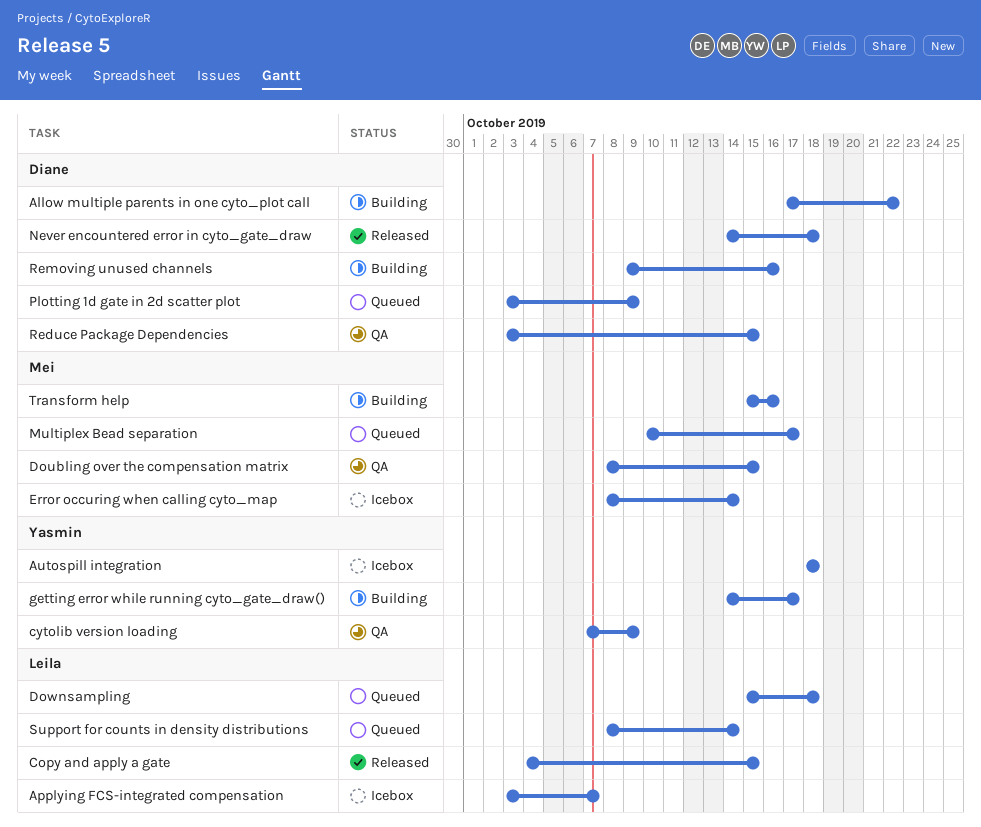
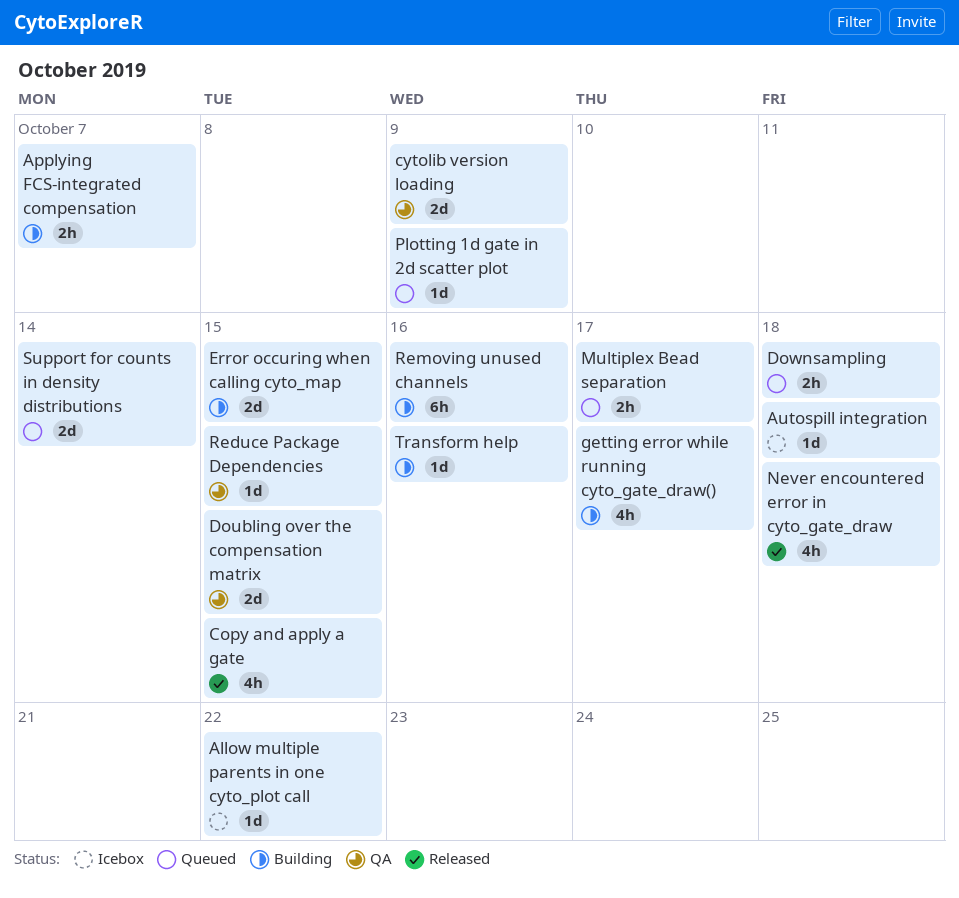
Allow multiple parents in one cyto_plot call, status: Building -> Icebox
Applying FCS-integrated compensation, status: Icebox -> Building
Error occuring when calling cyto_map, status: Icebox -> Building
Error occuring when calling cyto_map, due: Oct 14 -> Oct 15

